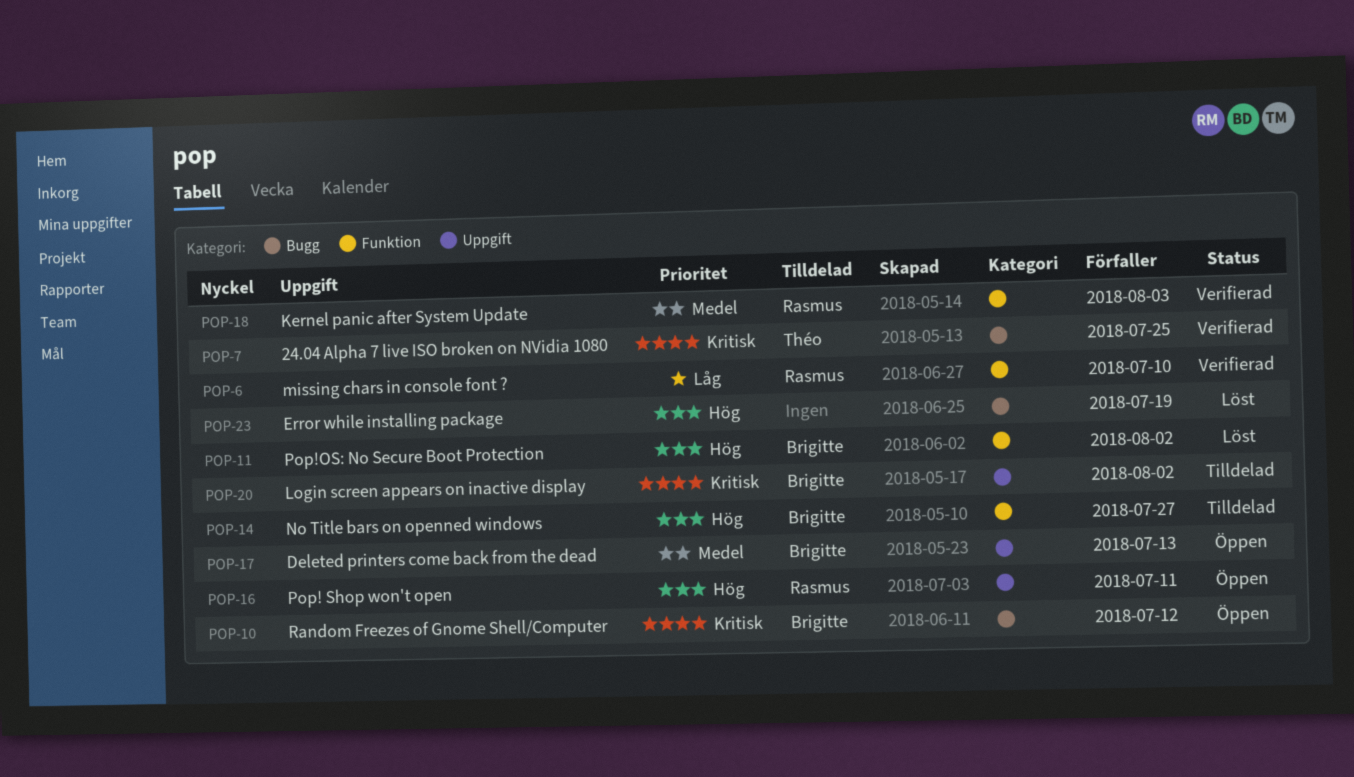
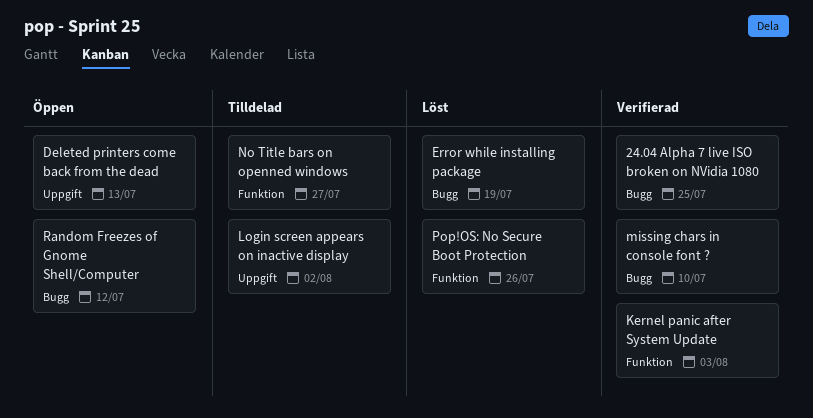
missing chars in console font ?, label: Funktion -> Bugg
Pop! Shop won't open: present -> none
Pop!OS: No Secure Boot Protection, due: Aug 2 -> Jul 26

